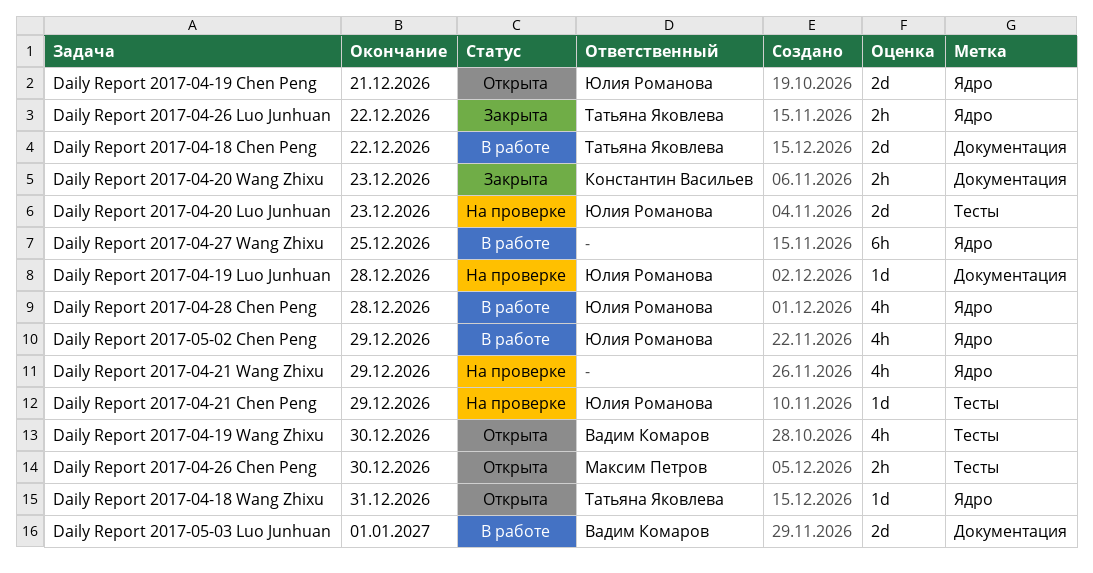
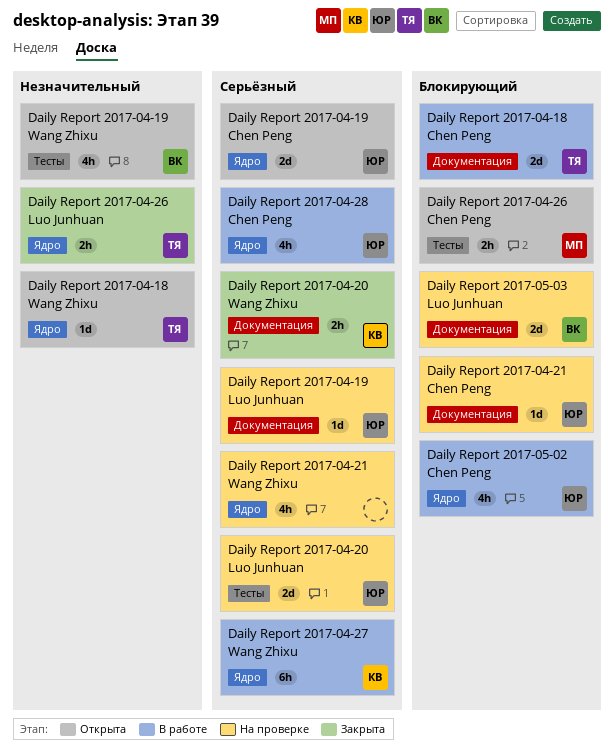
Daily Report 2017-04-21 Chen Peng, label: Тесты -> Документация
Daily Report 2017-04-27 Wang Zhixu, owner: none -> Константин Васильев
Daily Report 2017-05-03 Luo Junhuan, status: В работе -> На проверке

